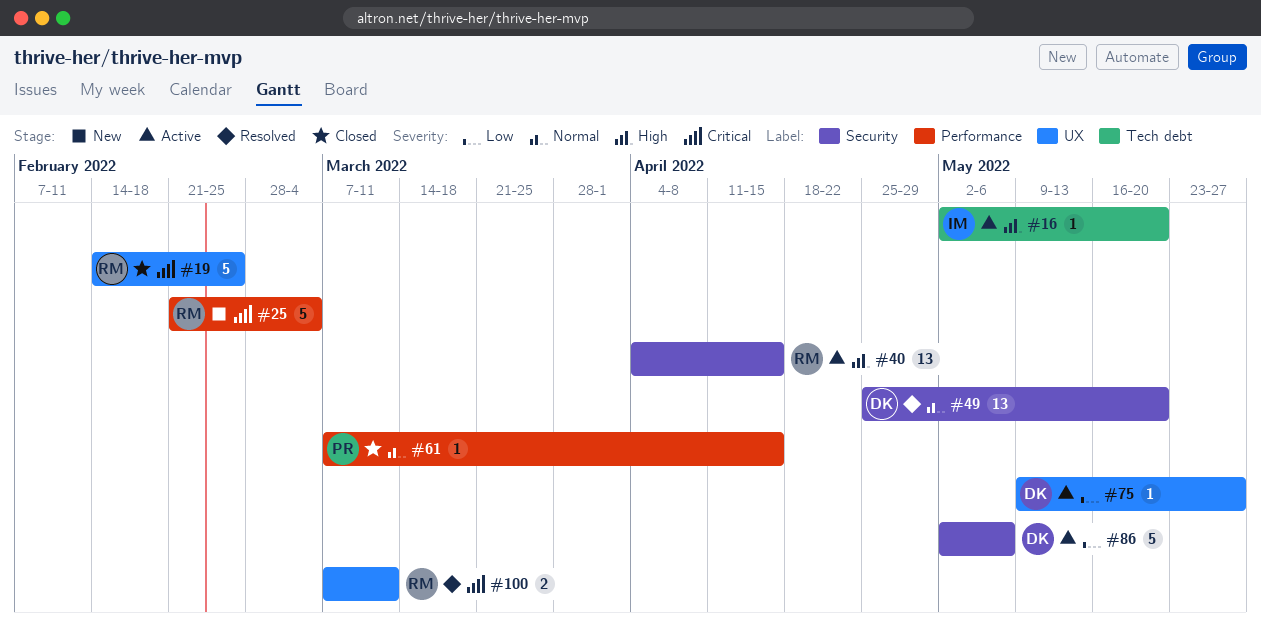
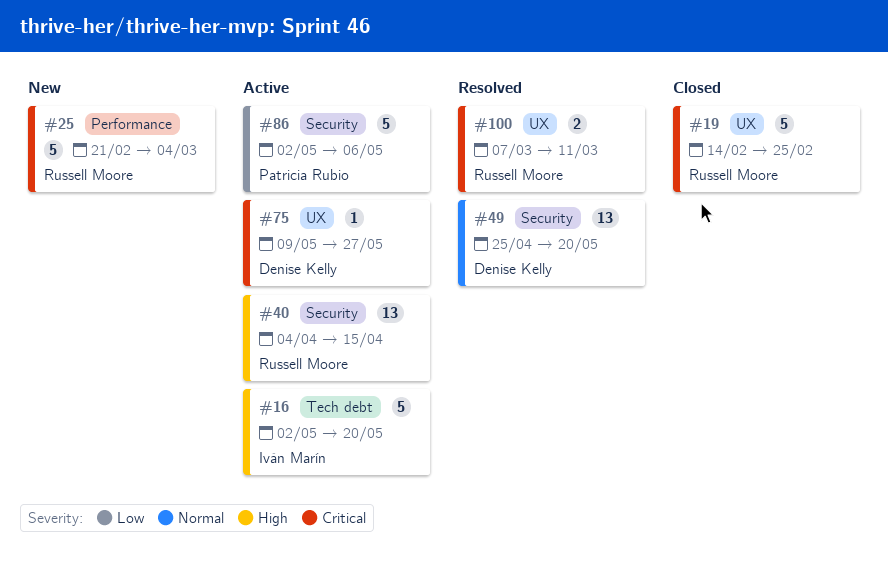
#16, estimate: 1 -> 5
#61: present -> none
#75, priority: Low -> Critical
#86, owner: Denise Kelly -> Patricia Rubio

